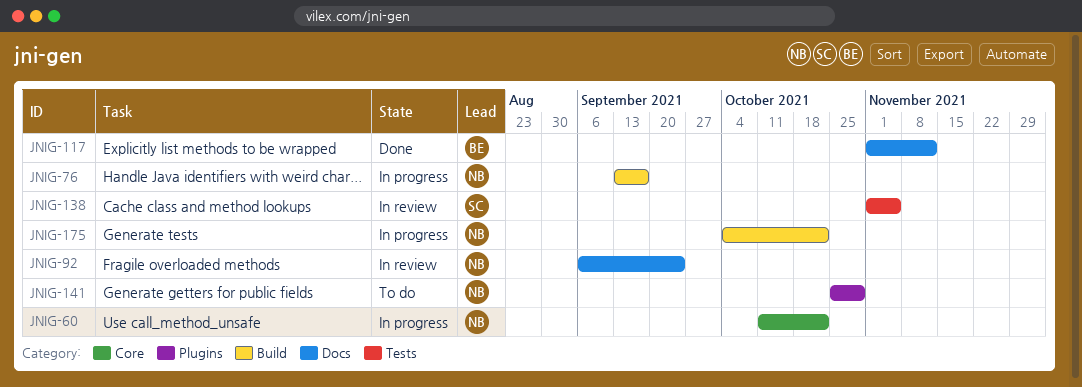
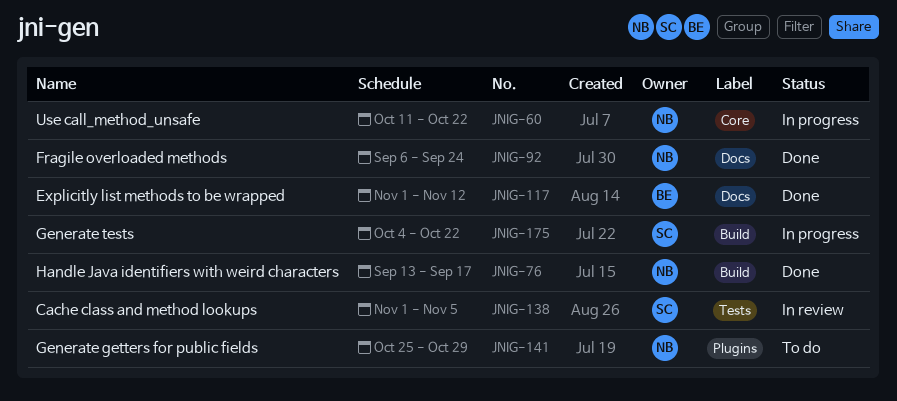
JNIG-76, status: In progress -> Done
JNIG-92, status: In review -> Done
JNIG-175, owner: NB -> SC

